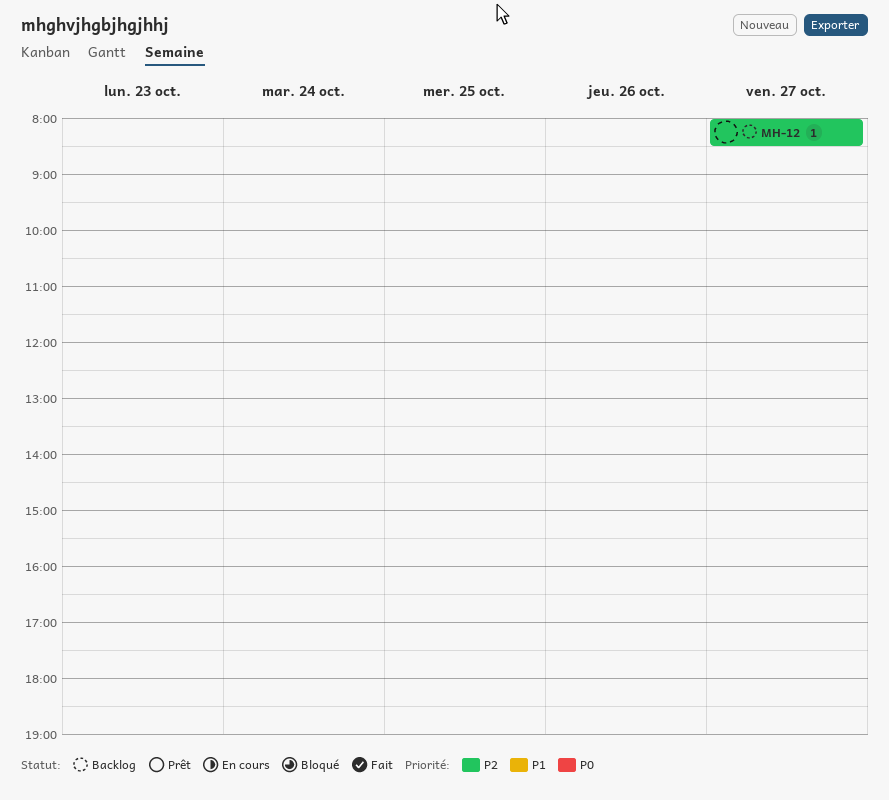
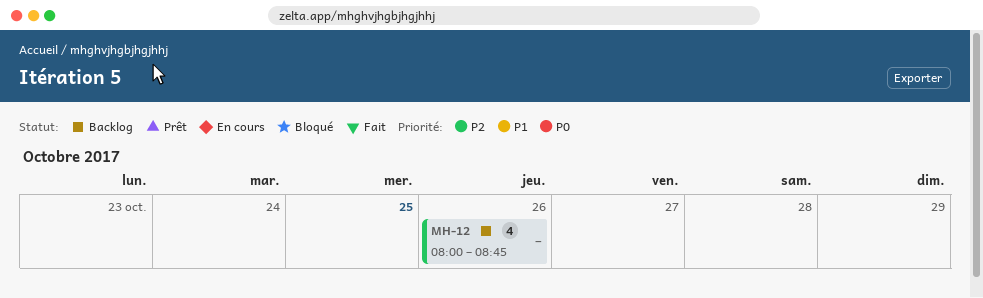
MH-12, estimate: 1 -> 4
MH-12, day: Oct 27 -> Oct 26
MH-12, ends: 08:30 -> 08:45

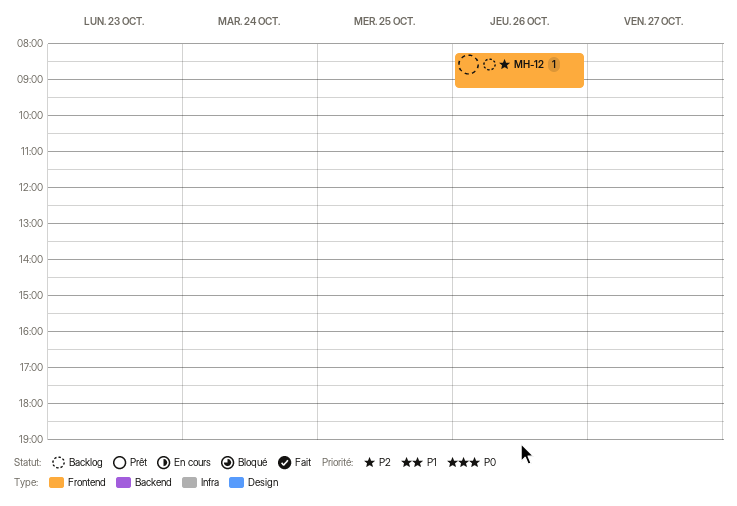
MH-12, estimate: 4 -> 1
MH-12, begins: 08:00 -> 08:15
MH-12, ends: 08:45 -> 09:15

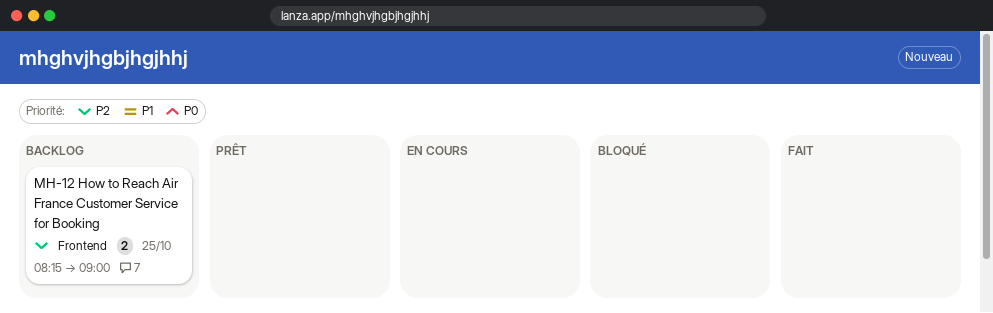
MH-12, estimate: 1 -> 2
MH-12, day: Oct 26 -> Oct 25
MH-12, ends: 09:15 -> 09:00

